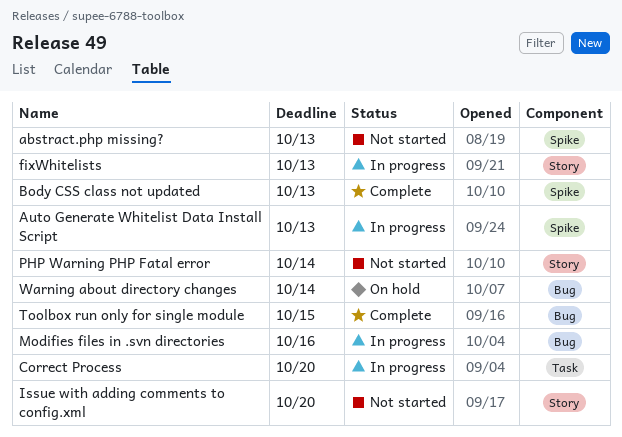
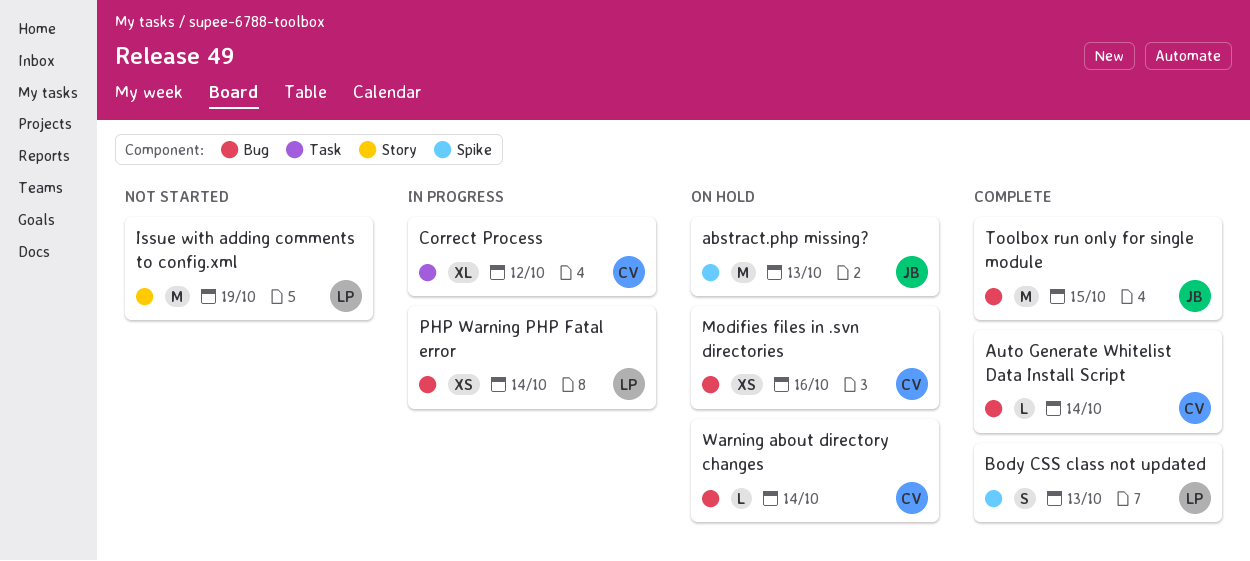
abstract.php missing?, status: Not started -> On hold
Auto Generate Whitelist Data Install Script, status: In progress -> Complete
Auto Generate Whitelist Data Install Script, label: Spike -> Bug
Auto Generate Whitelist Data Install Script, due: Oct 13 -> Oct 14
Correct Process, due: Oct 20 -> Oct 12
fixWhitelists: present -> none
Issue with adding comments to config.xml, due: Oct 20 -> Oct 19
Modifies files in .svn directories, status: In progress -> On hold
PHP Warning PHP Fatal error, status: Not started -> In progress
PHP Warning PHP Fatal error, label: Story -> Bug

